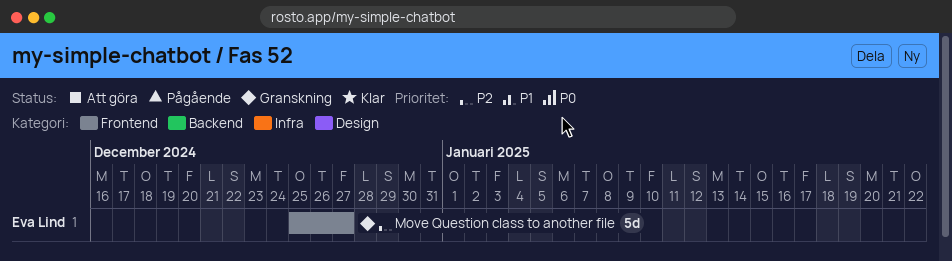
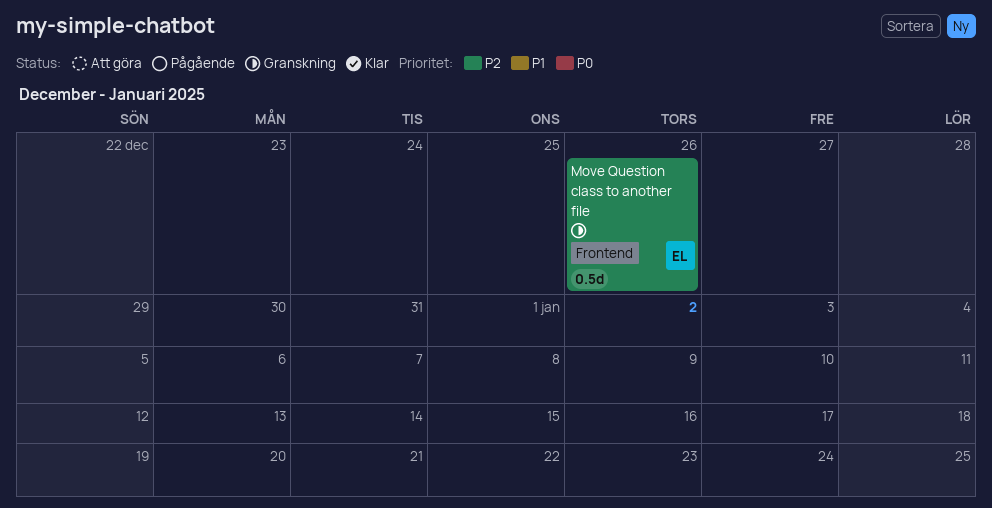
Move Question class to another file, estimate: 5d -> 0.5d
Move Question class to another file, due: Dec 27 -> Dec 26

